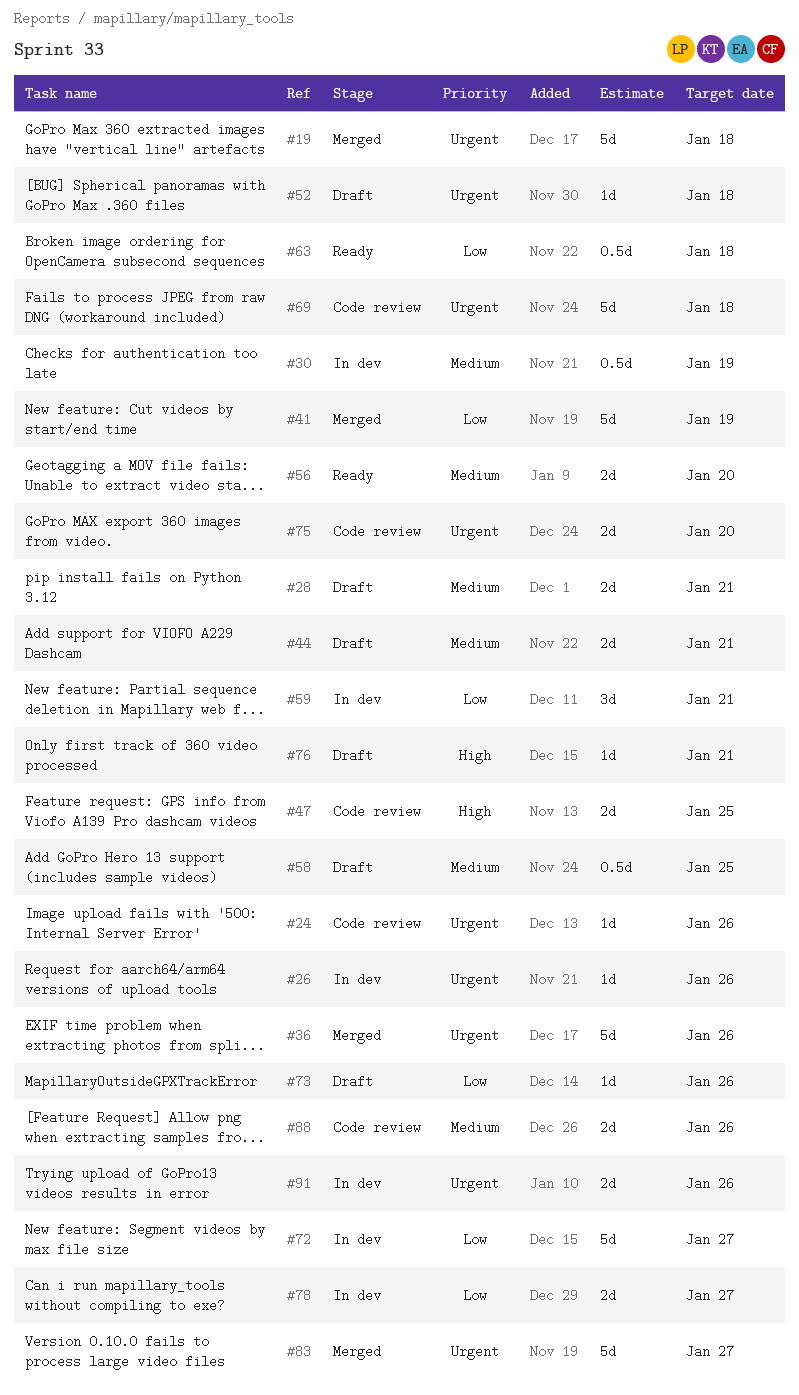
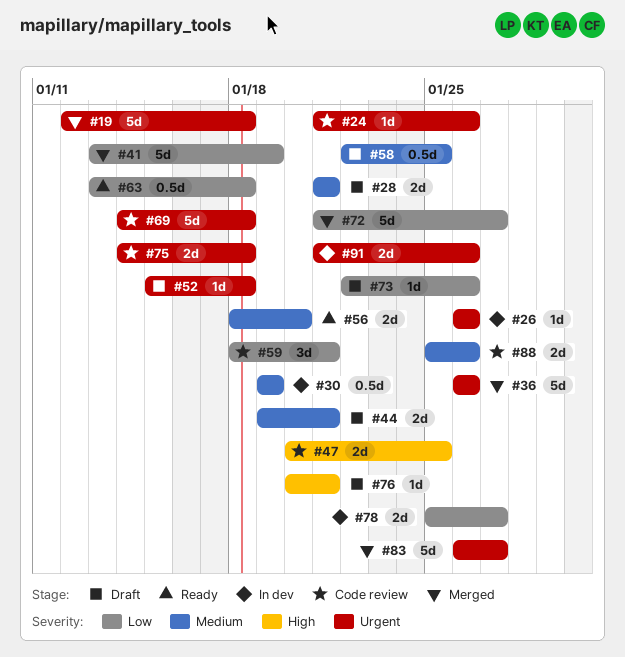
#59, status: In dev -> Code review
#72, status: In dev -> Merged
#75, due: Jan 20 -> Jan 18

